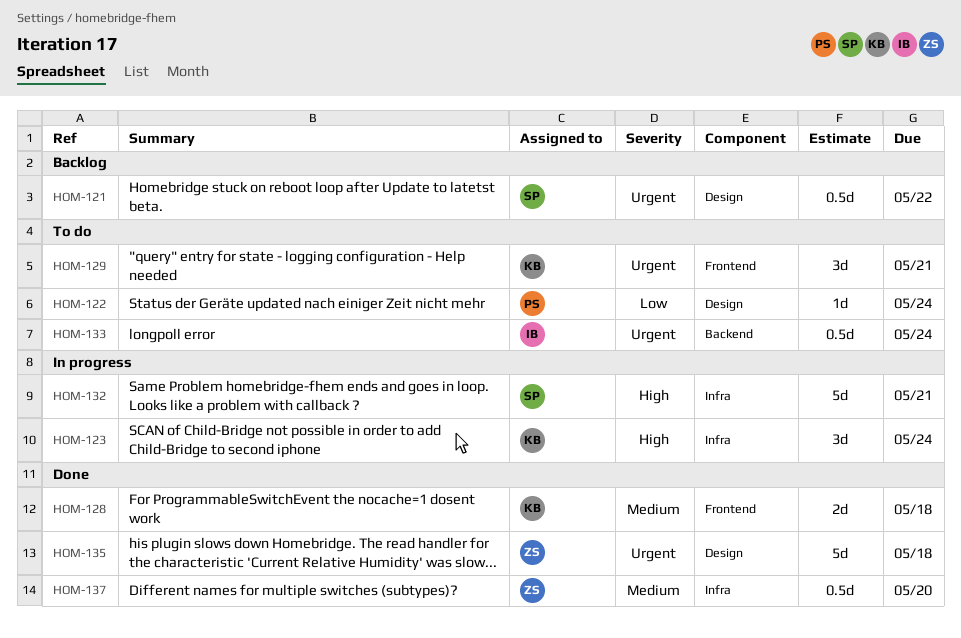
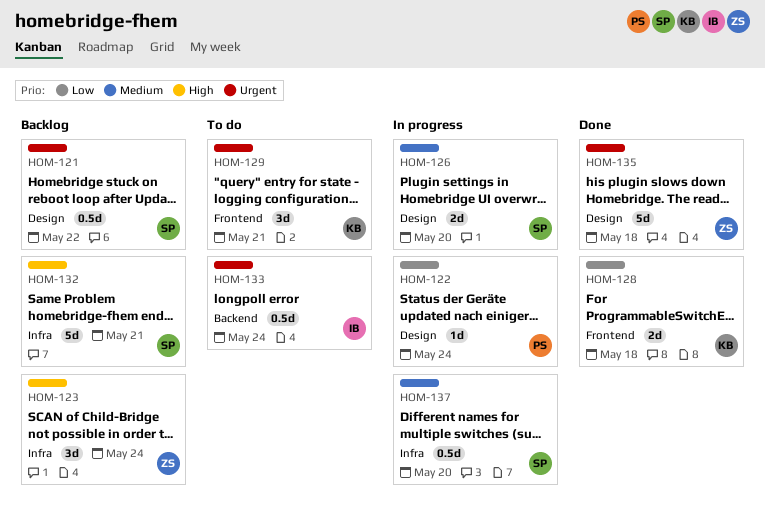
HOM-122, status: To do -> In progress
HOM-123, status: In progress -> Backlog
HOM-123, owner: KB -> ZS
HOM-126: none -> present
HOM-128, priority: Medium -> Low
HOM-132, status: In progress -> Backlog
HOM-137, status: Done -> In progress
HOM-137, owner: ZS -> SP

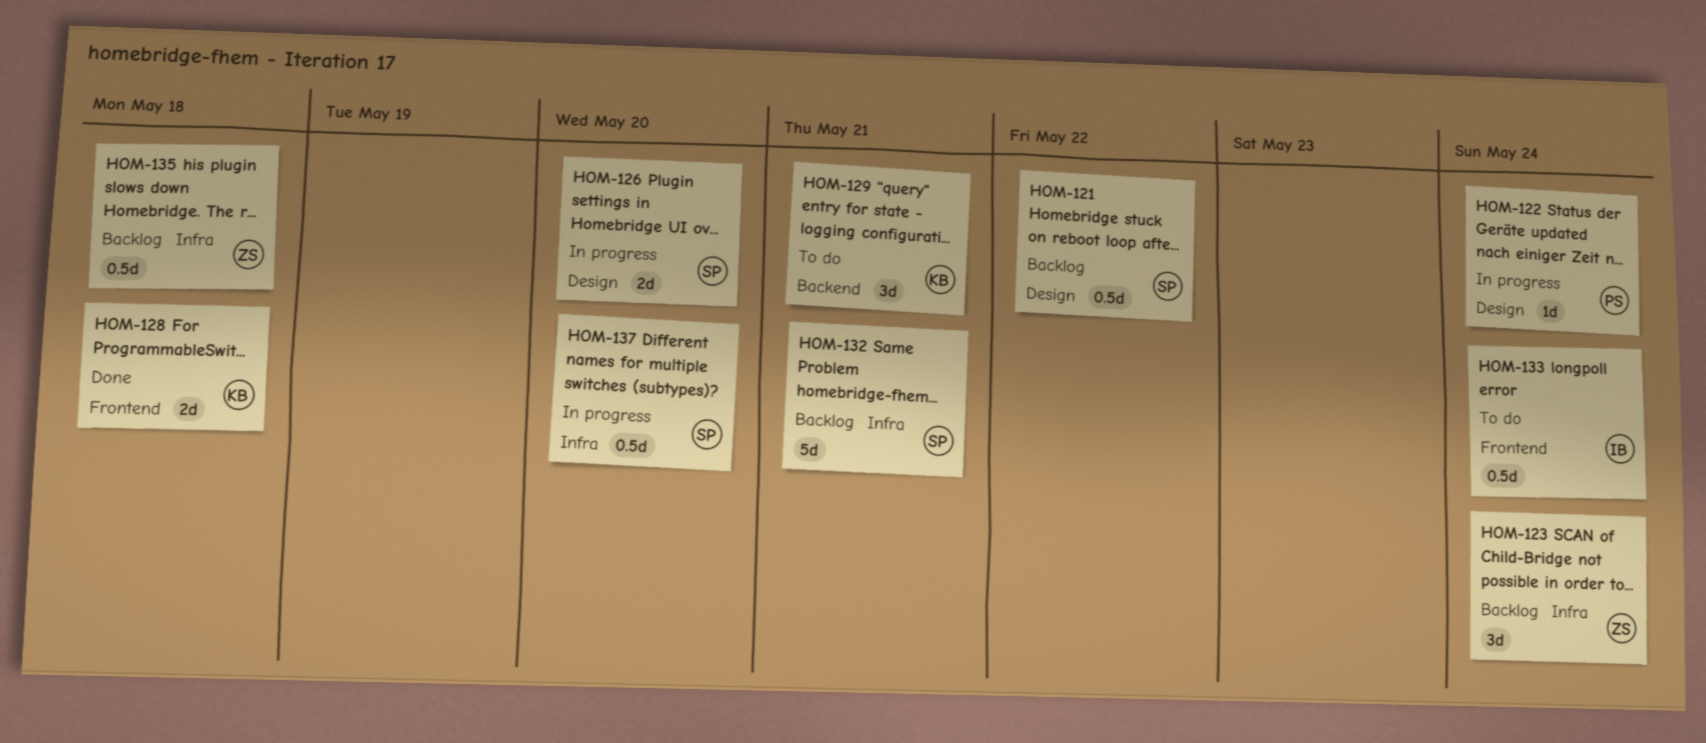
HOM-129, label: Frontend -> Backend
HOM-133, label: Backend -> Frontend
HOM-135, status: Done -> Backlog
HOM-135, label: Design -> Infra
HOM-135, estimate: 5d -> 0.5d

